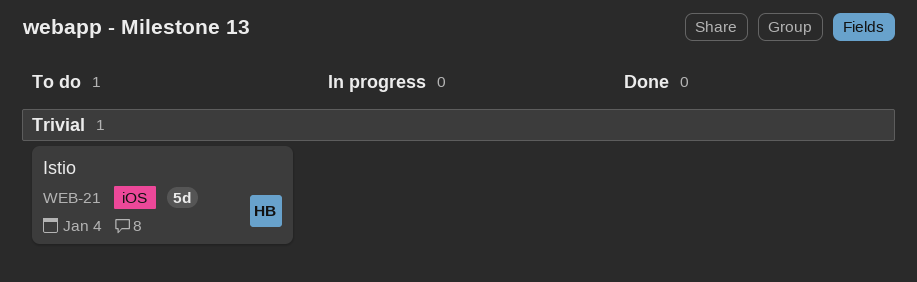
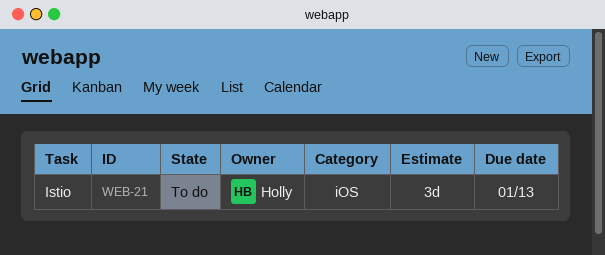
WEB-21, estimate: 5d -> 3d
WEB-21, due: Jan 4 -> Jan 13

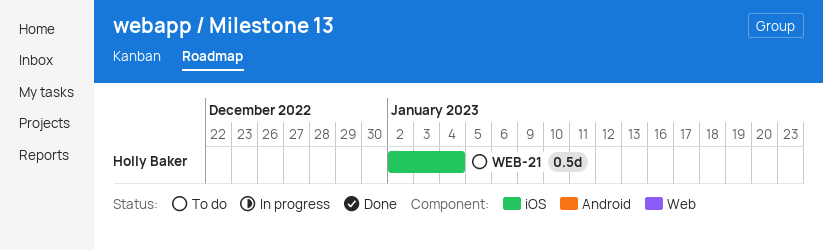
WEB-21, estimate: 3d -> 0.5d
WEB-21, due: Jan 13 -> Jan 4

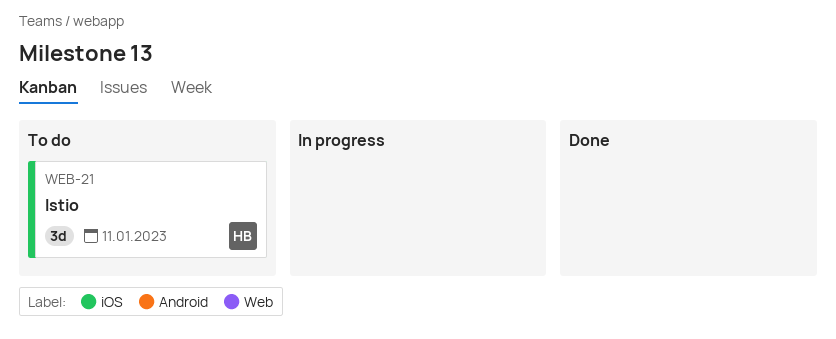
WEB-21, estimate: 0.5d -> 3d
WEB-21, due: Jan 4 -> Jan 11

